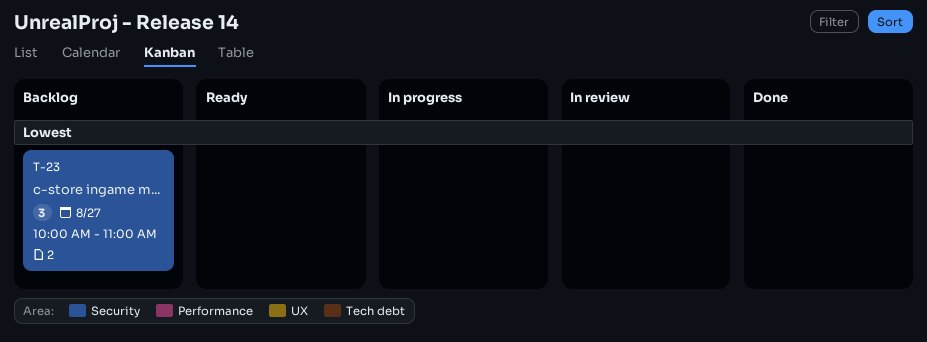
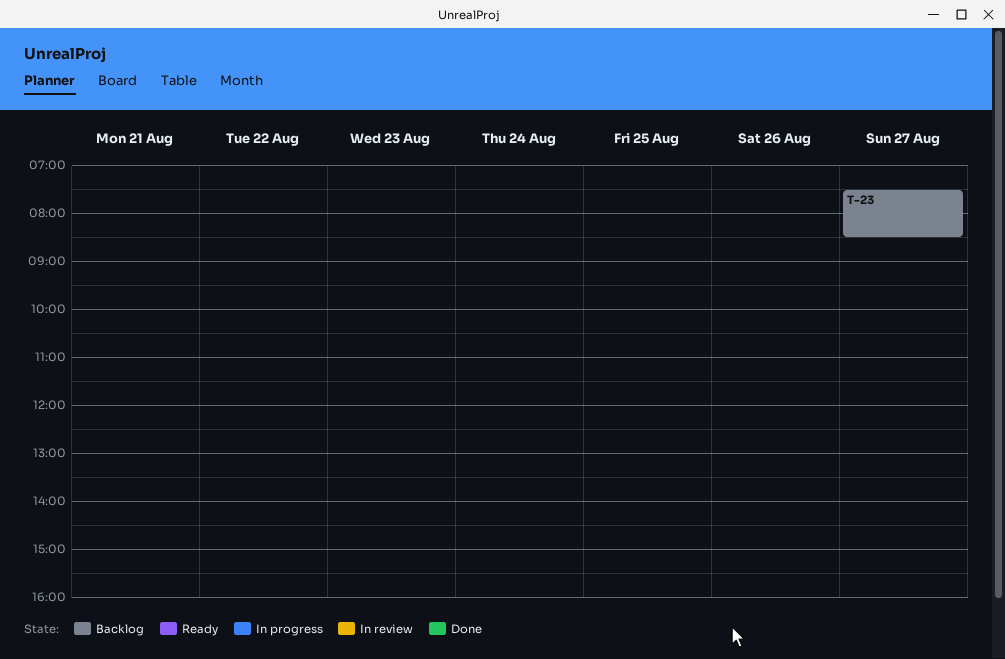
T-23, begins: 10:00 -> 07:30
T-23, ends: 11:00 -> 08:30

